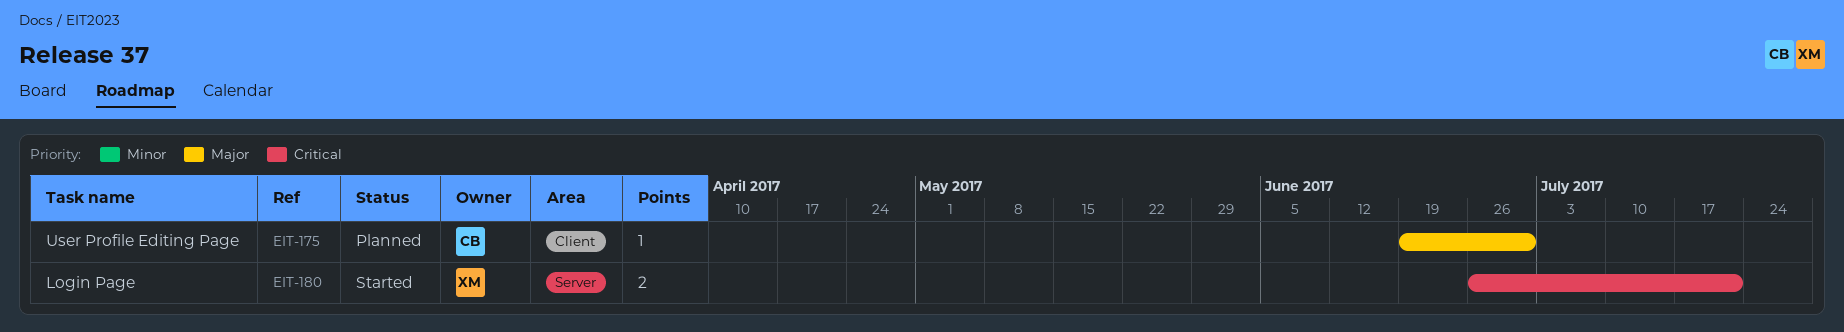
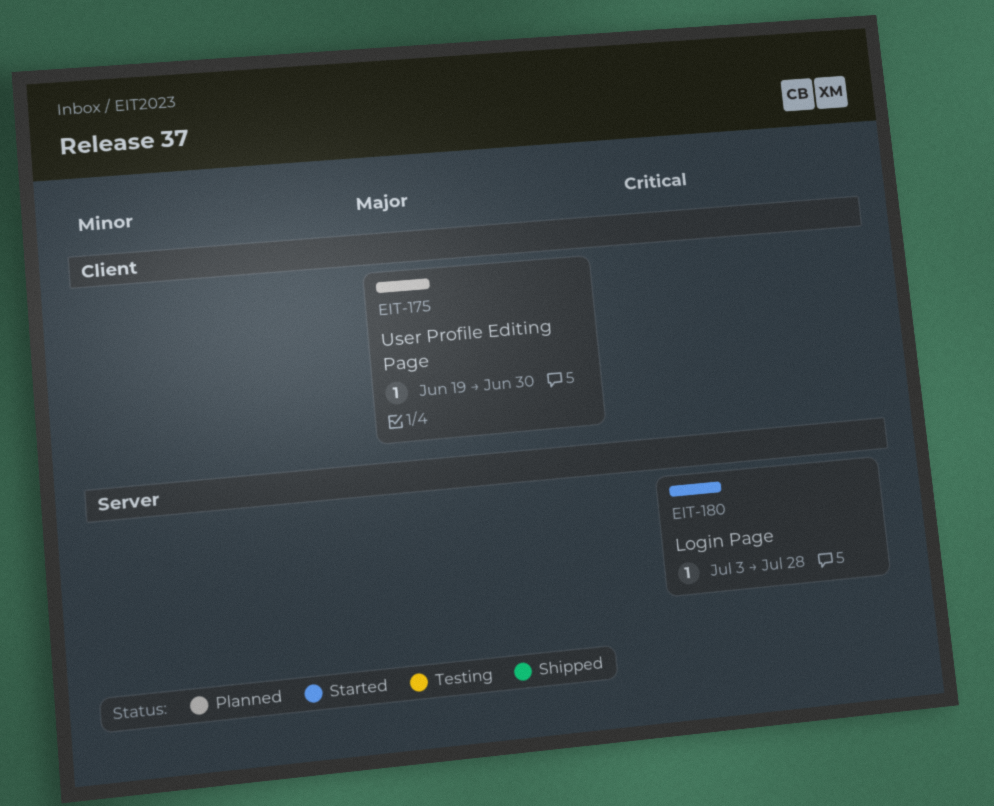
EIT-180, estimate: 2 -> 1
EIT-180, start: Jun 26 -> Jul 3
EIT-180, due: Jul 21 -> Jul 28

